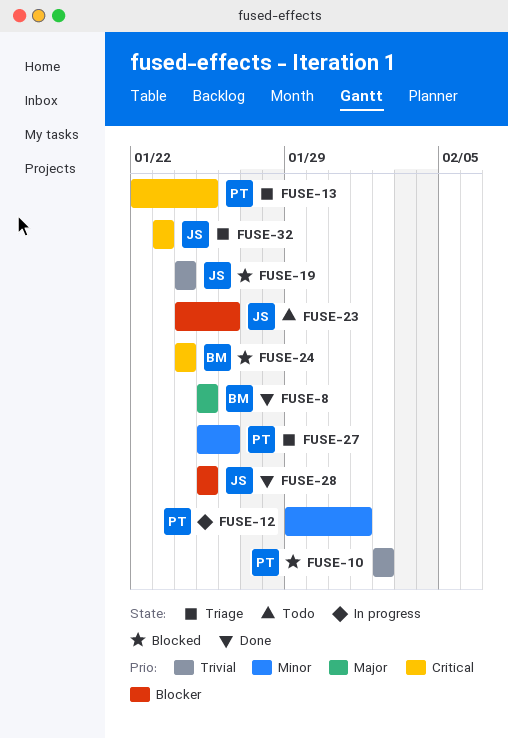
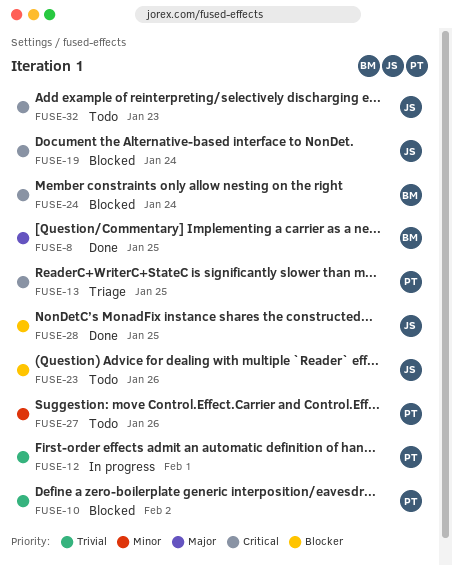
FUSE-12, priority: Minor -> Trivial
FUSE-19, priority: Trivial -> Critical
FUSE-27, status: Triage -> Todo
FUSE-32, status: Triage -> Todo

